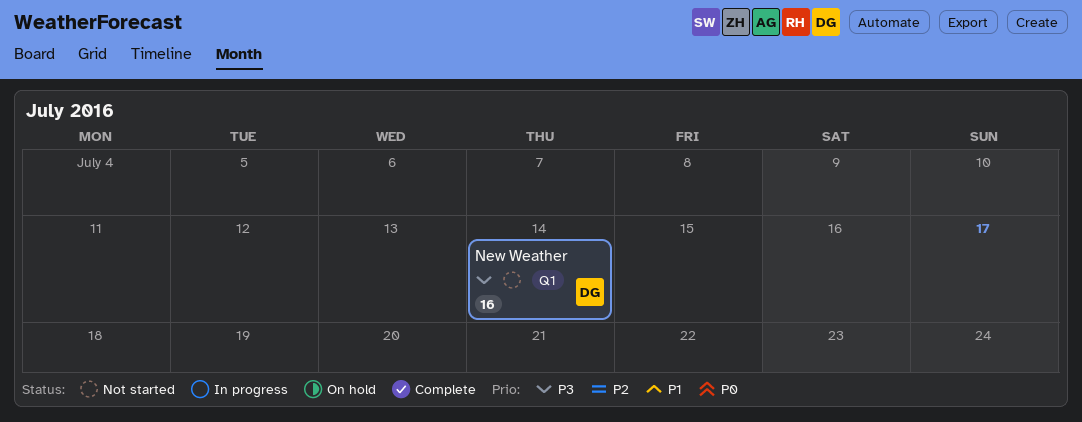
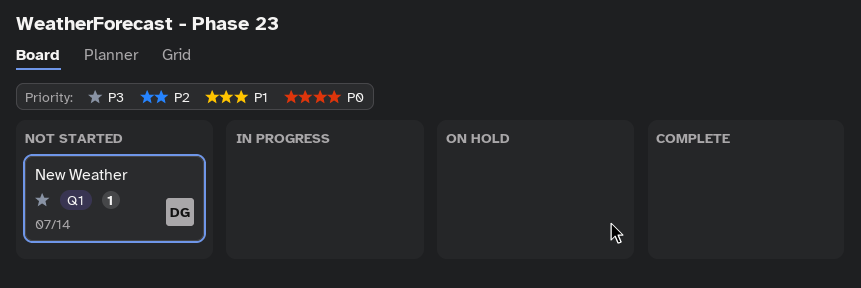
New Weather, estimate: 16 -> 1

